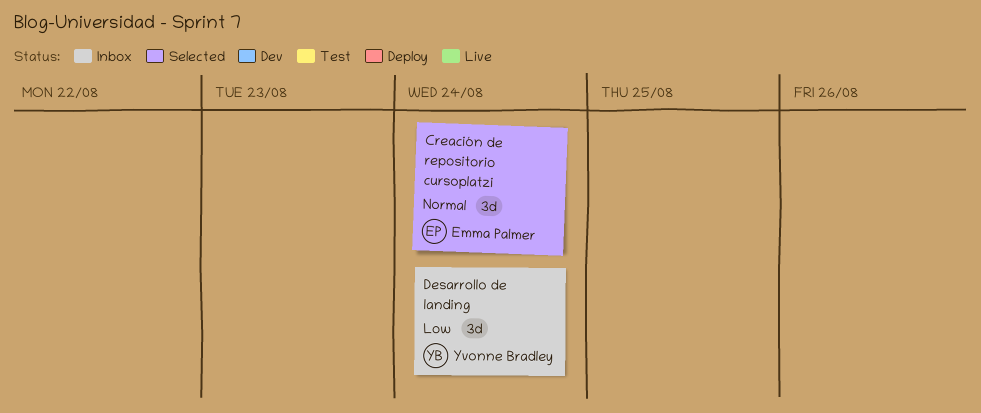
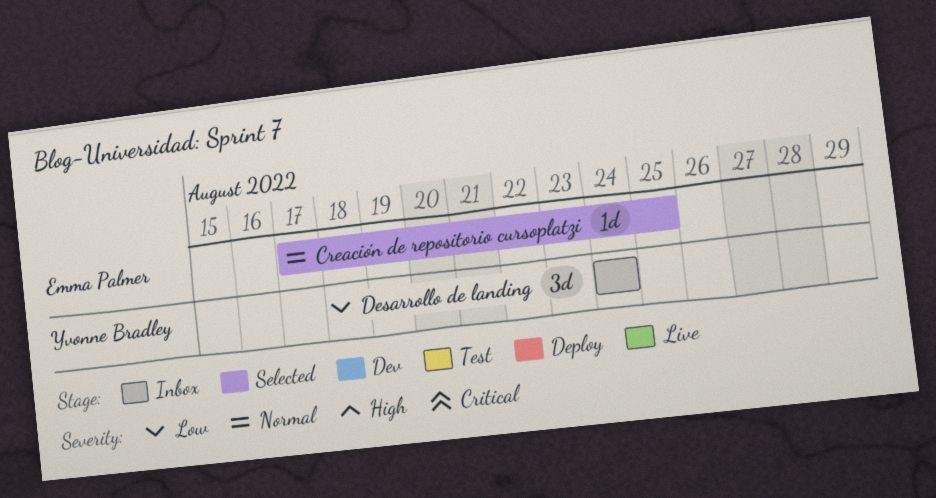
Creación de repositorio cursoplatzi, estimate: 3d -> 1d
Creación de repositorio cursoplatzi, due: Aug 24 -> Aug 25

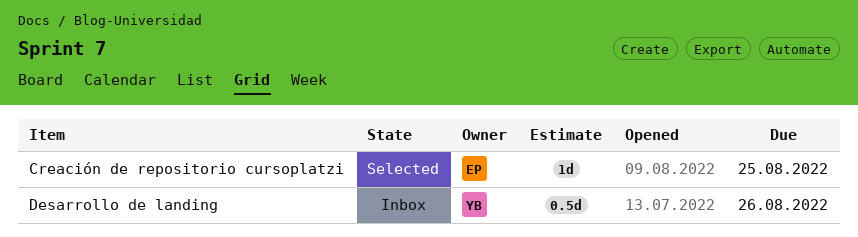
Desarrollo de landing, estimate: 3d -> 0.5d
Desarrollo de landing, due: Aug 24 -> Aug 26

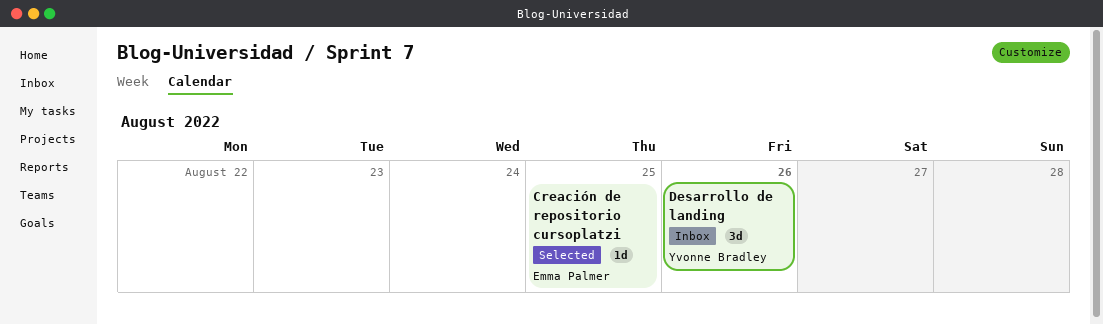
Desarrollo de landing, estimate: 0.5d -> 3d

